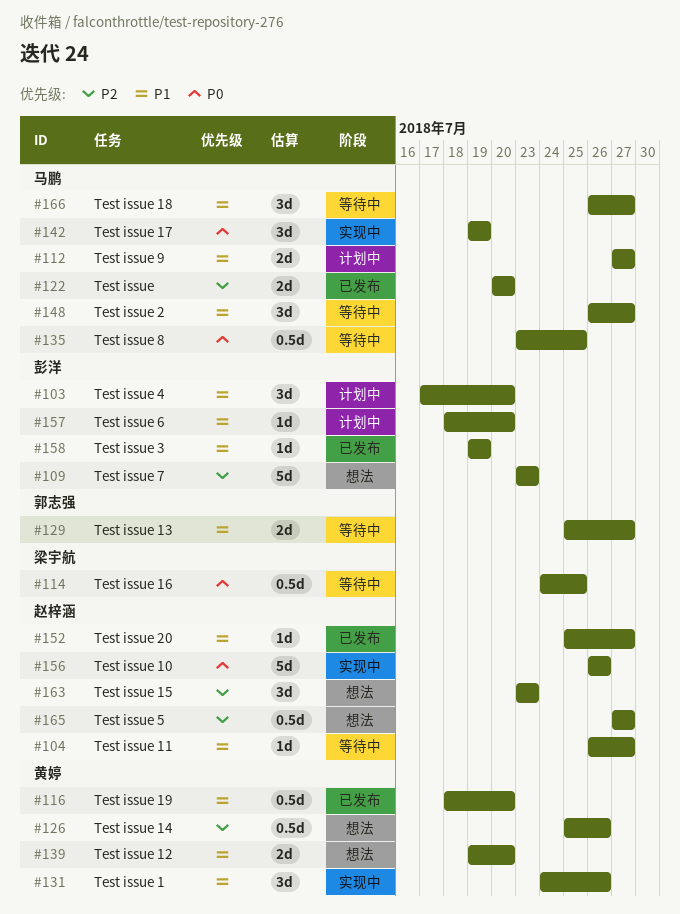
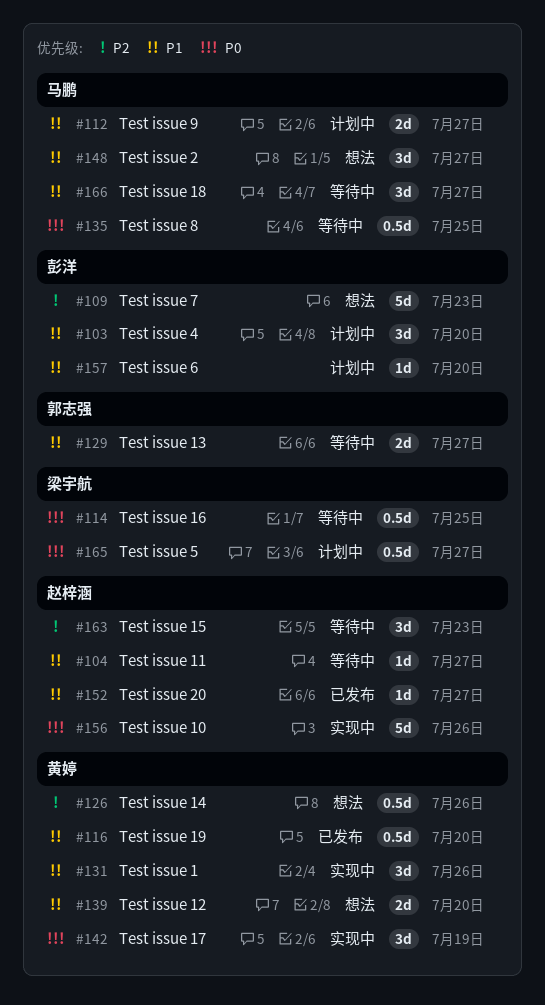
#122: present -> none
#142, owner: 马鹏 -> 黄婷
#148, status: 等待中 -> 想法
#158: present -> none
#163, status: 想法 -> 等待中
#165, status: 想法 -> 计划中
#165, owner: 赵梓涵 -> 梁宇航
#165, priority: P2 -> P0

